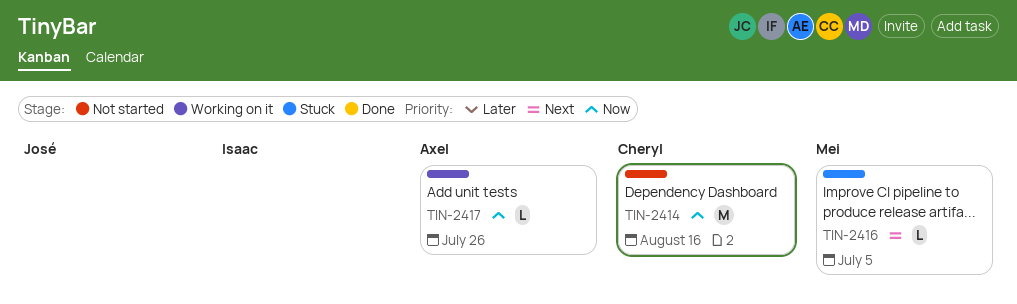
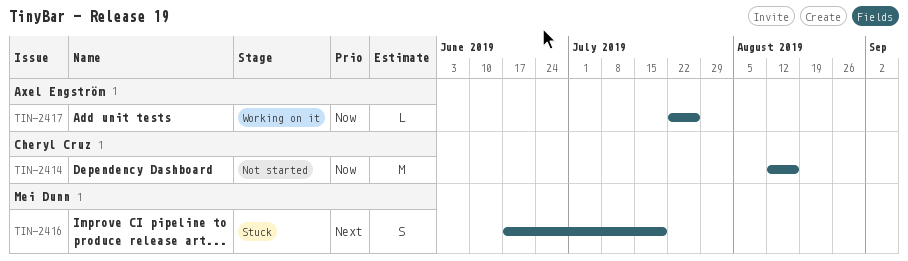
TIN-2416, estimate: L -> S
TIN-2416, due: Jul 5 -> Jul 19

